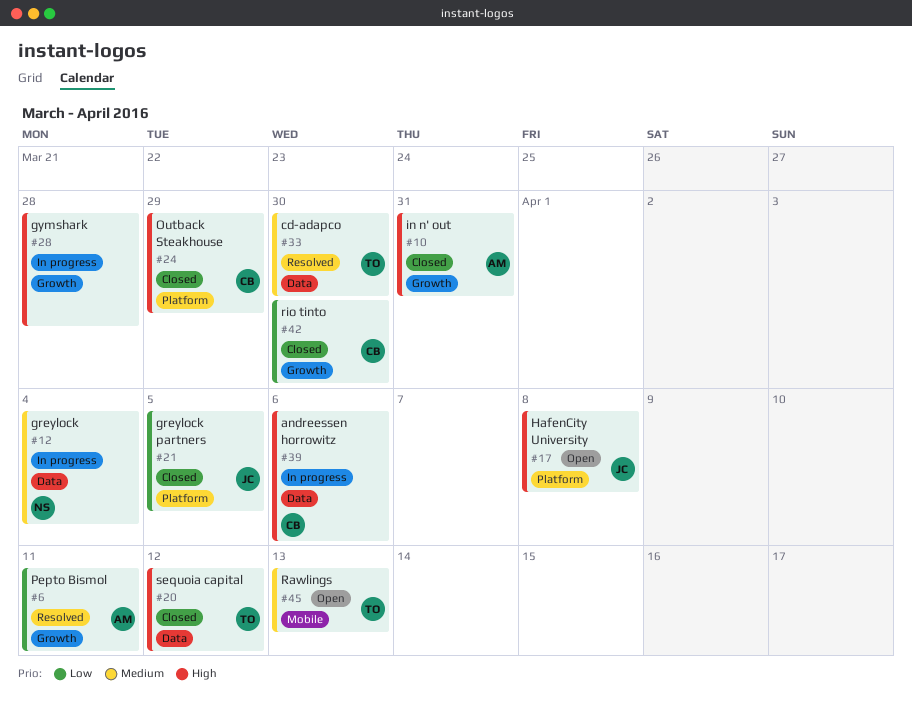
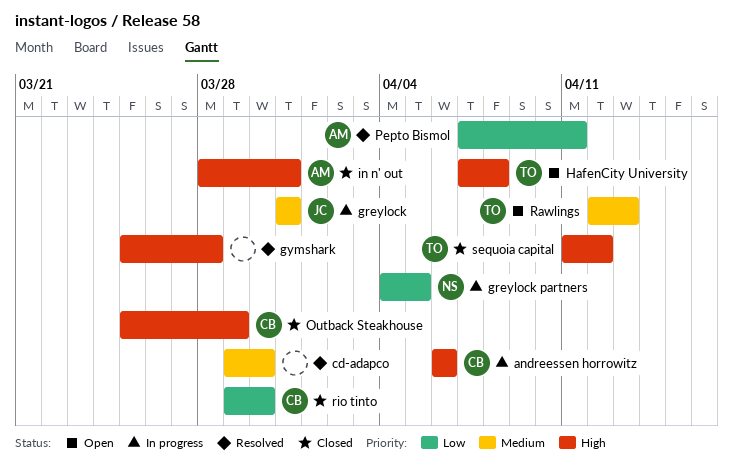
cd-adapco, owner: TO -> none
greylock, owner: NS -> JC
greylock, due: Apr 4 -> Mar 31
greylock partners, status: Closed -> In progress
greylock partners, owner: JC -> NS
gymshark, status: In progress -> Resolved
HafenCity University, owner: JC -> TO

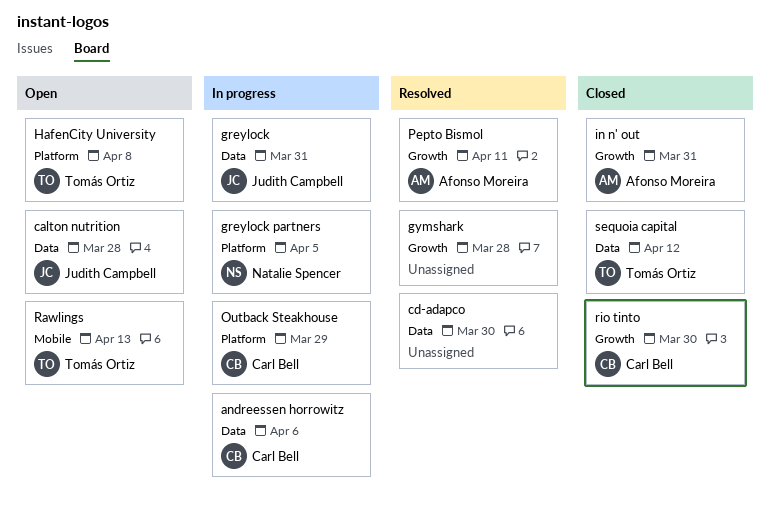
calton nutrition: none -> present
Outback Steakhouse, status: Closed -> In progress

